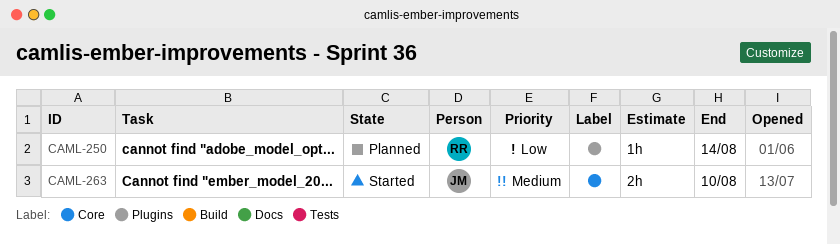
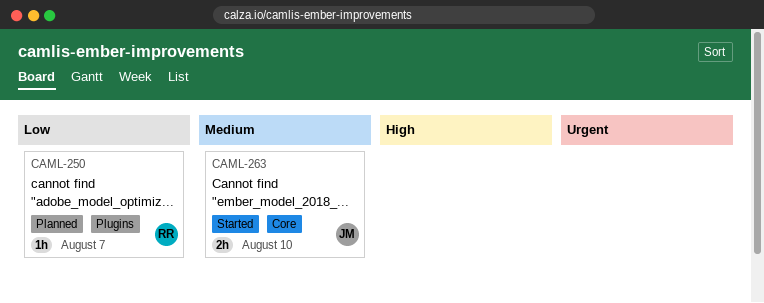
CAML-250, due: Aug 14 -> Aug 7

